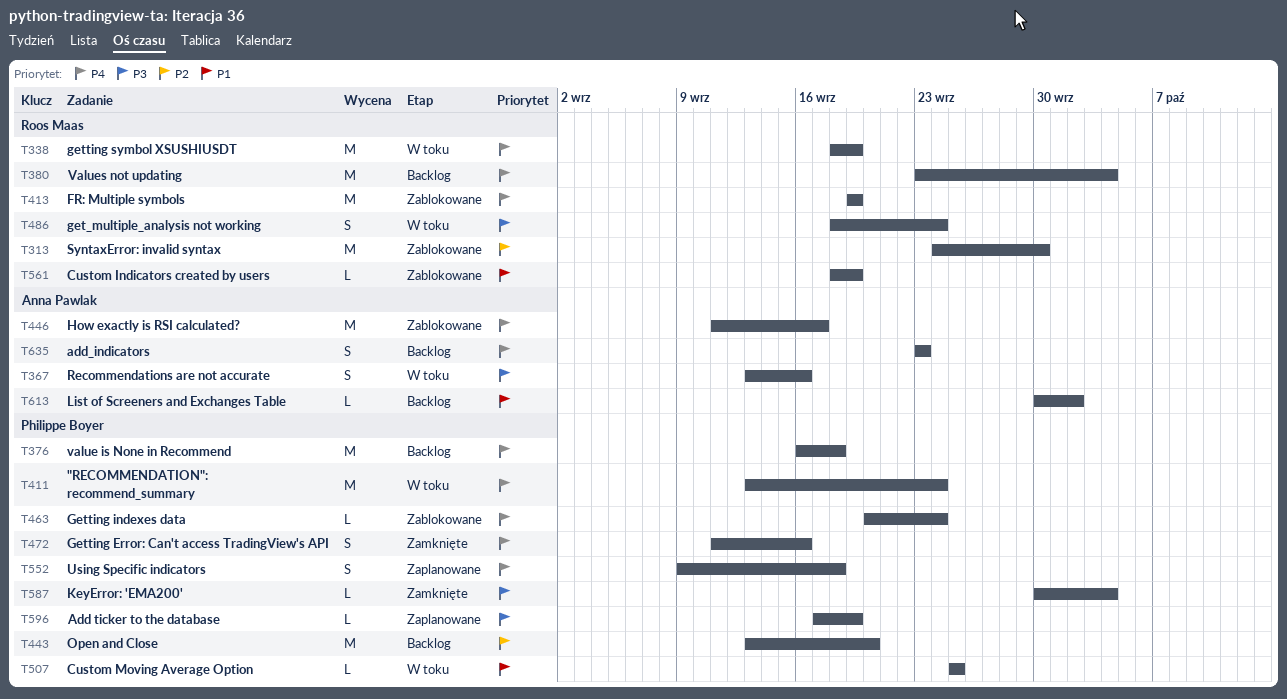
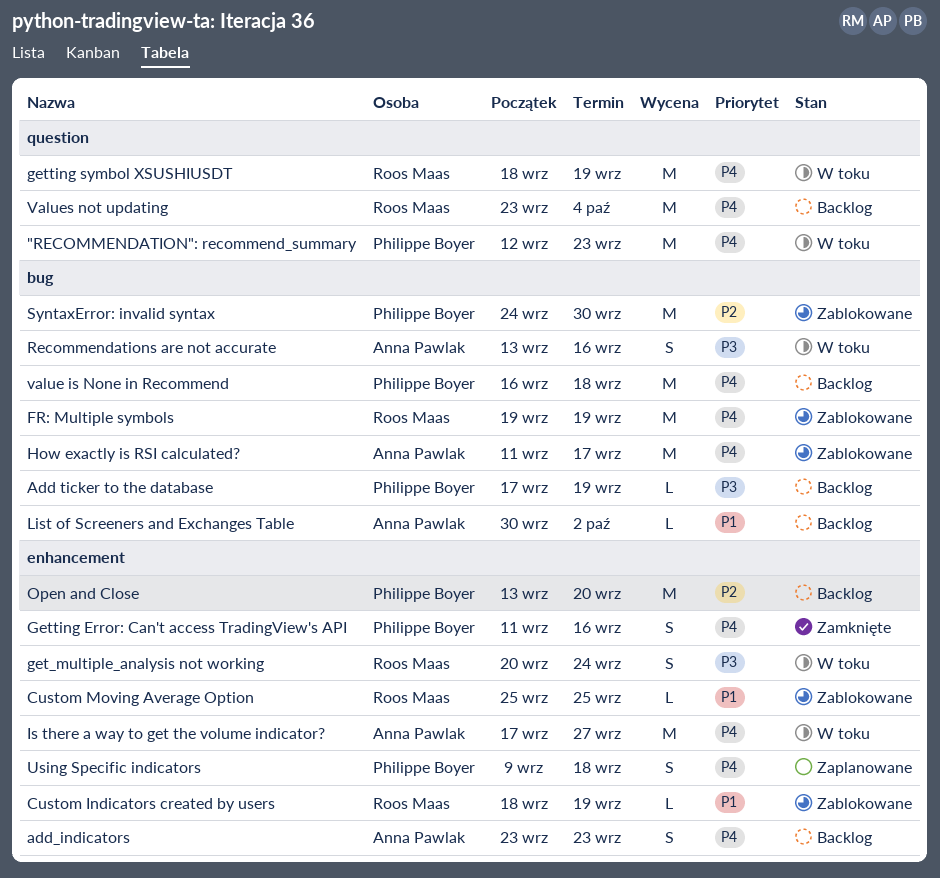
"RECOMMENDATION": recommend_summary, start: Sep 13 -> Sep 12
"RECOMMENDATION": recommend_summary, due: Sep 24 -> Sep 23
Add ticker to the database, status: Zaplanowane -> Backlog
Custom Moving Average Option, status: W toku -> Zablokowane
Custom Moving Average Option, owner: Philippe Boyer -> Roos Maas
get_multiple_analysis not working, start: Sep 18 -> Sep 20
Getting indexes data: present -> none
Is there a way to get the volume indicator?: none -> present
KeyError: 'EMA200': present -> none
SyntaxError: invalid syntax, owner: Roos Maas -> Philippe Boyer

